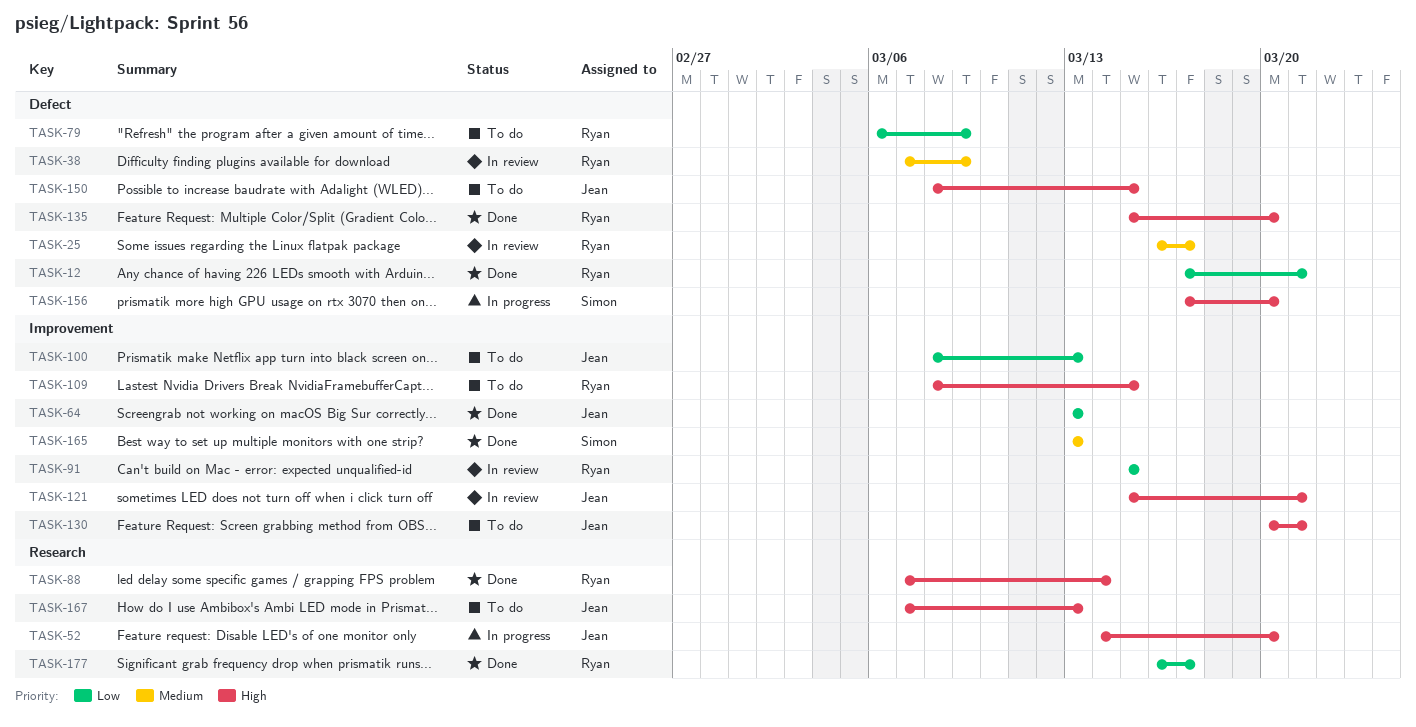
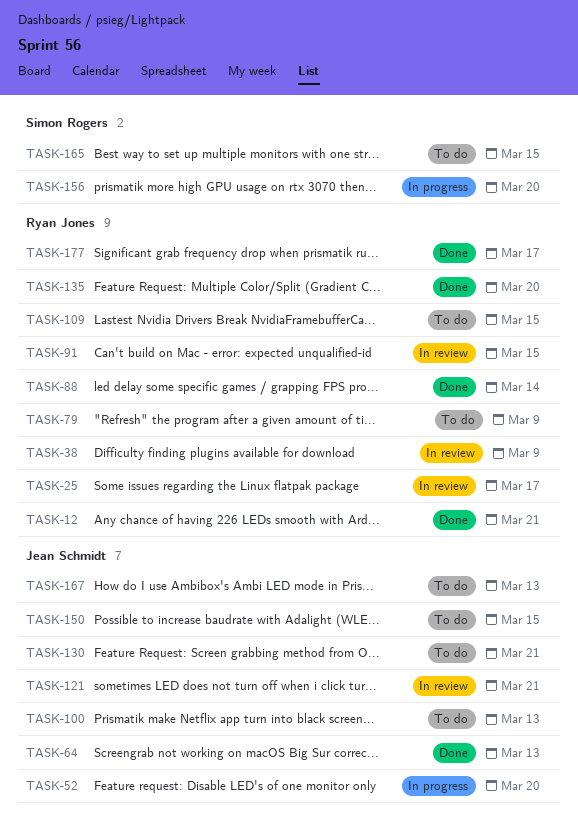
TASK-165, status: Done -> To do
TASK-165, due: Mar 13 -> Mar 15

